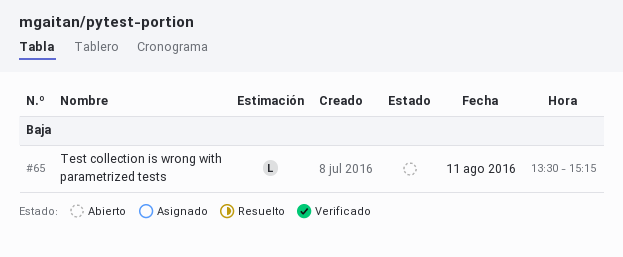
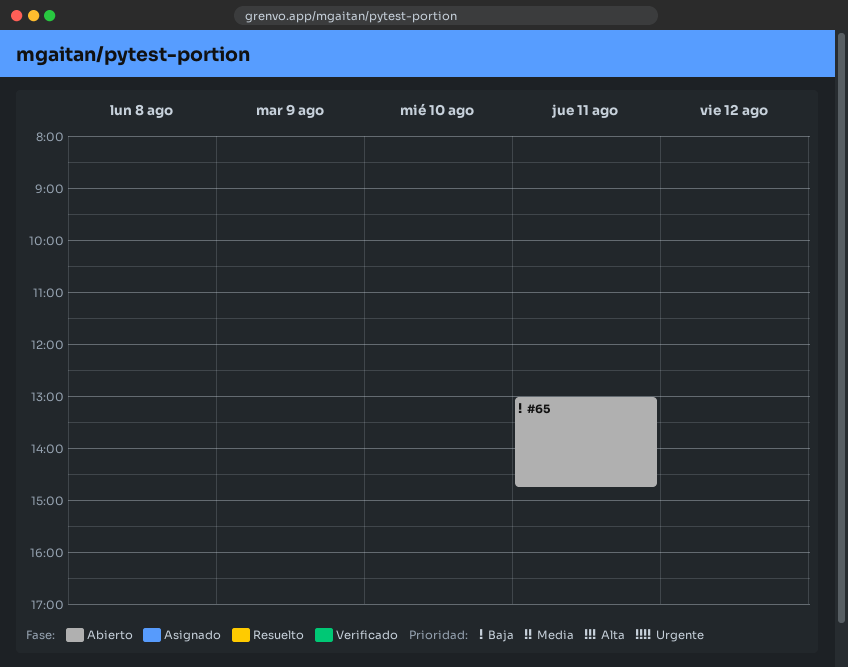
#65, begins: 13:30 -> 13:00
#65, ends: 15:15 -> 14:45

